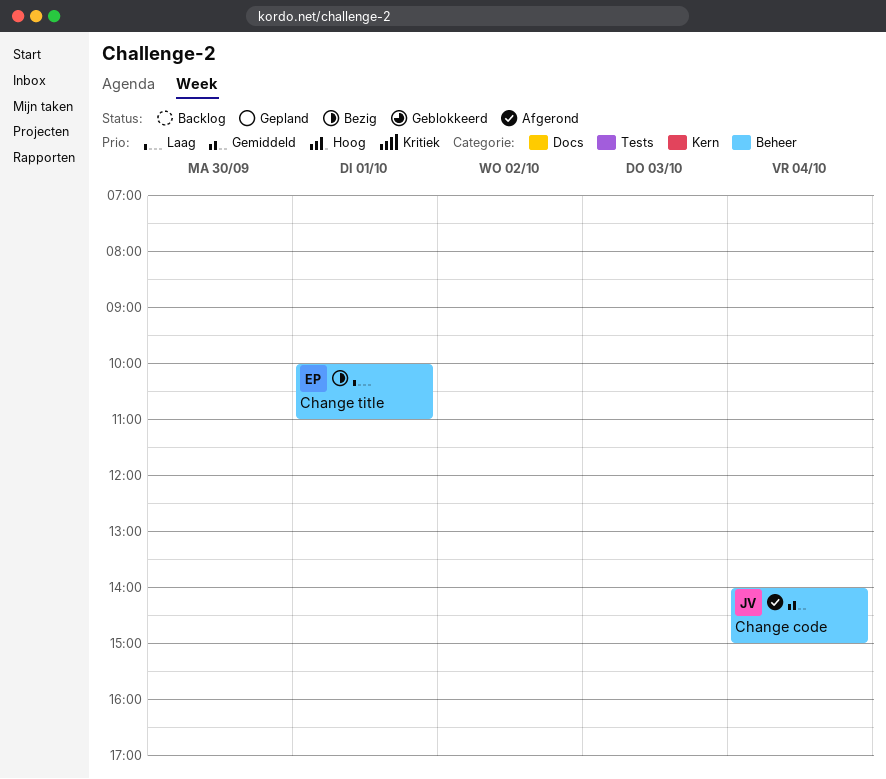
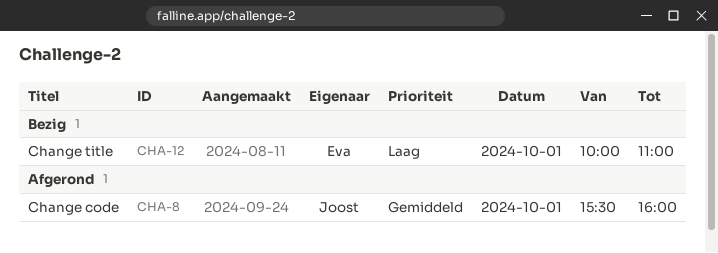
Change code, day: Oct 4 -> Oct 1
Change code, begins: 14:00 -> 15:30
Change code, ends: 15:00 -> 16:00

